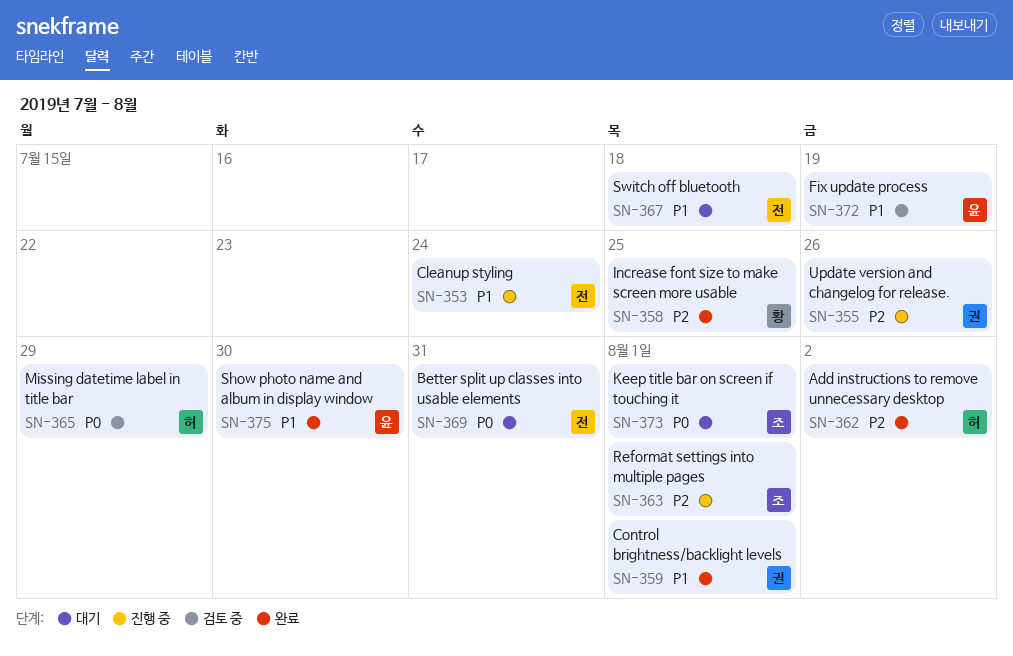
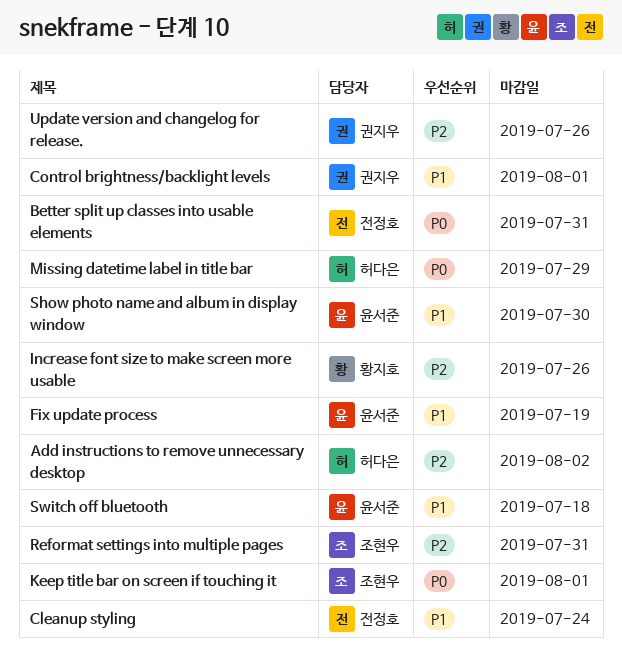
Increase font size to make screen more usable, due: Jul 25 -> Jul 26
Reformat settings into multiple pages, due: Aug 1 -> Jul 31
Switch off bluetooth, owner: 전정호 -> 윤서준

